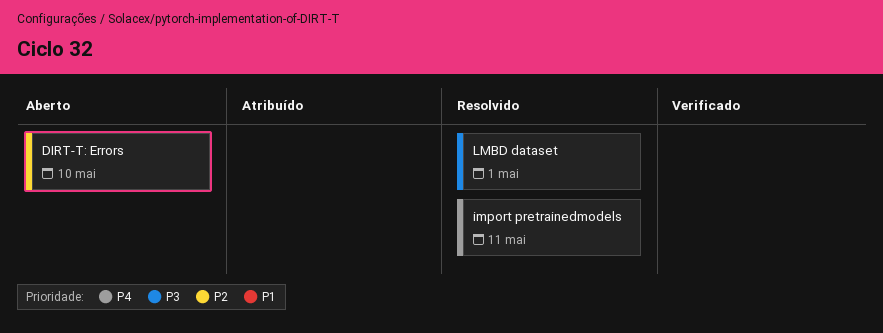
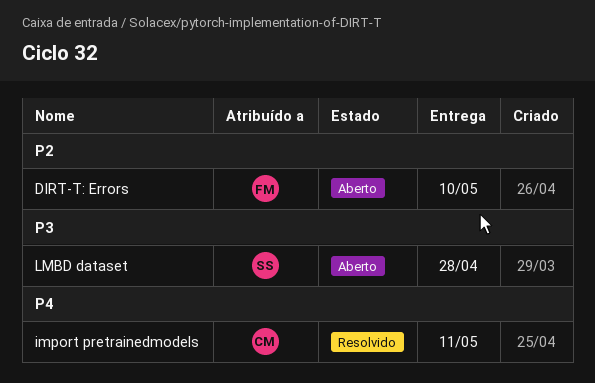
LMBD dataset, status: Resolvido -> Aberto
LMBD dataset, due: May 1 -> Apr 28

